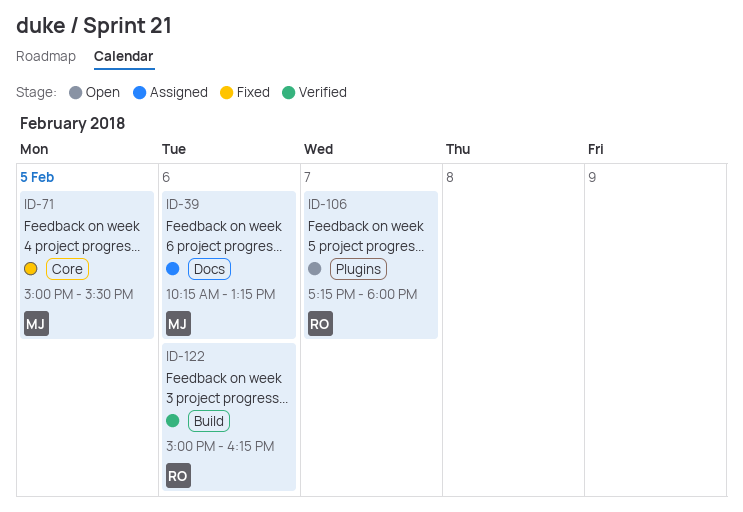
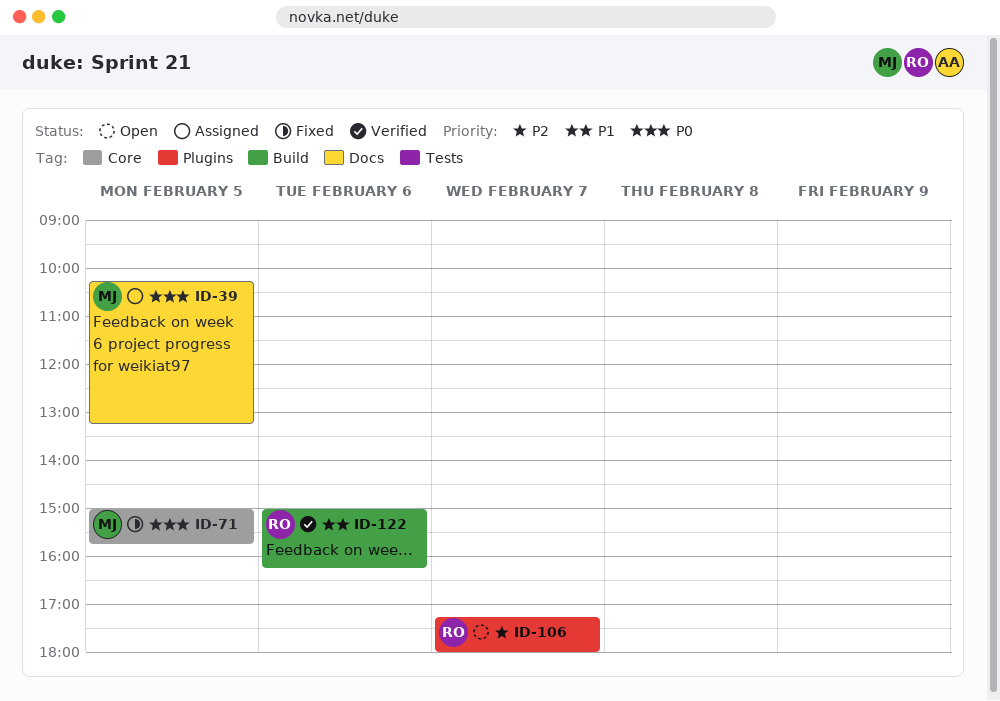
ID-39, day: Feb 6 -> Feb 5
ID-71, ends: 15:30 -> 15:45

